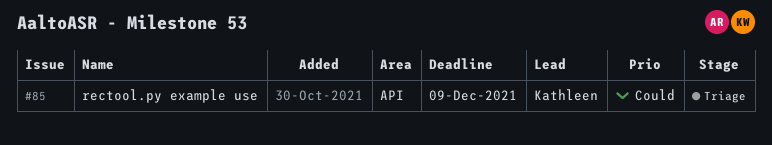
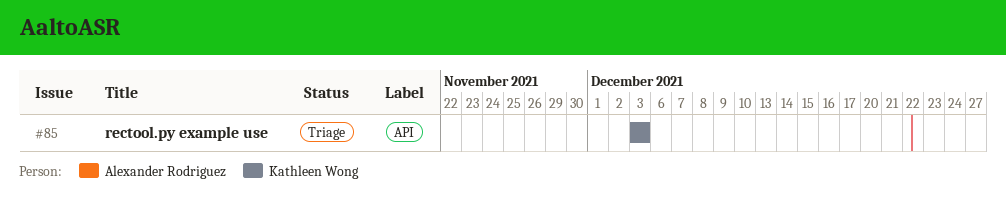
#85, due: Dec 9 -> Dec 3

